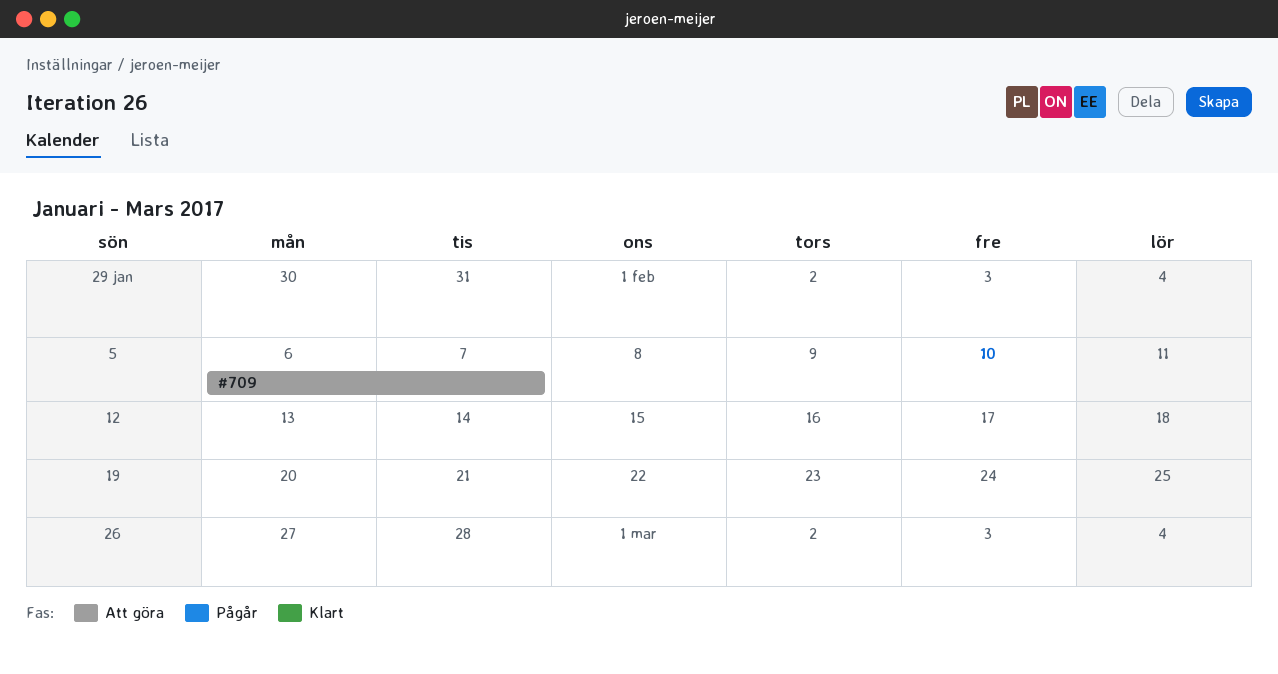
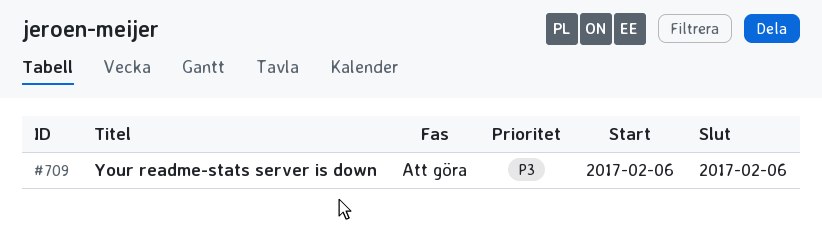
#709, due: Feb 7 -> Feb 6

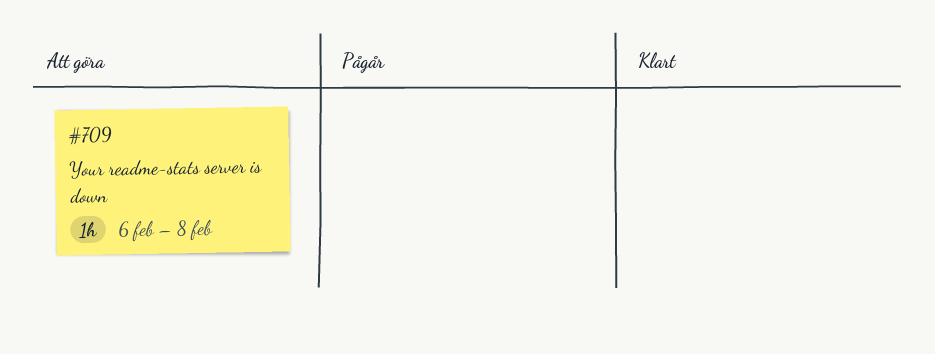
#709, due: Feb 6 -> Feb 8

